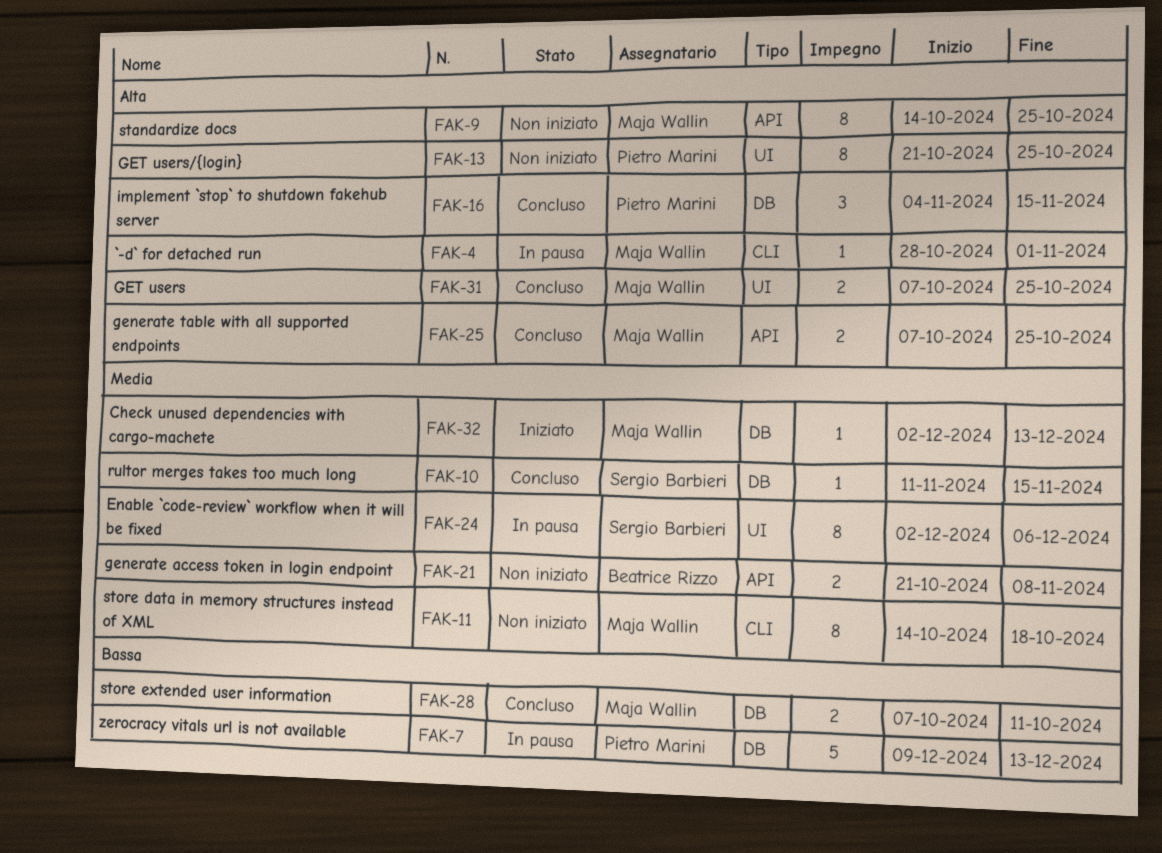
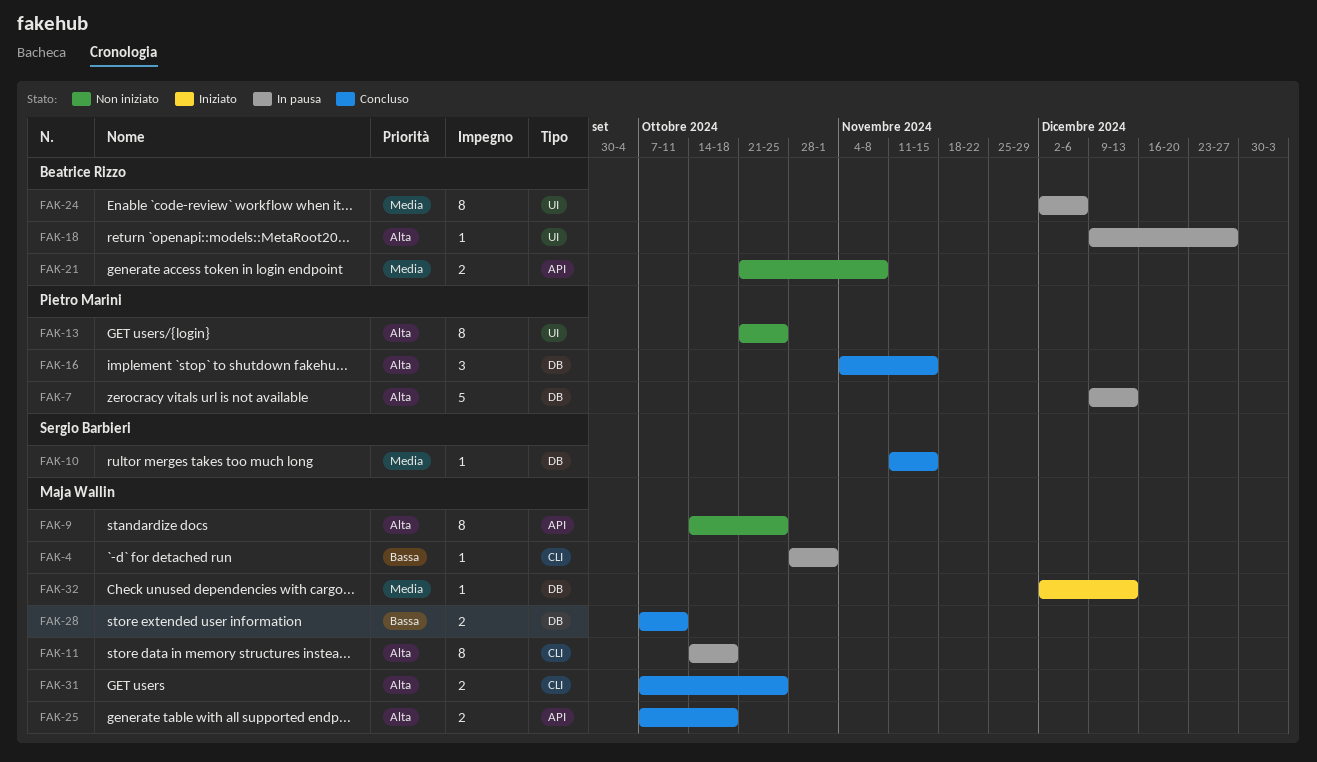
FAK-4, priority: Alta -> Bassa
FAK-7, priority: Bassa -> Alta
FAK-11, status: Non iniziato -> In pausa
FAK-11, priority: Media -> Alta
FAK-18: none -> present
FAK-24, owner: Sergio Barbieri -> Beatrice Rizzo
FAK-25, due: Oct 25 -> Oct 18
FAK-31, label: UI -> CLI

